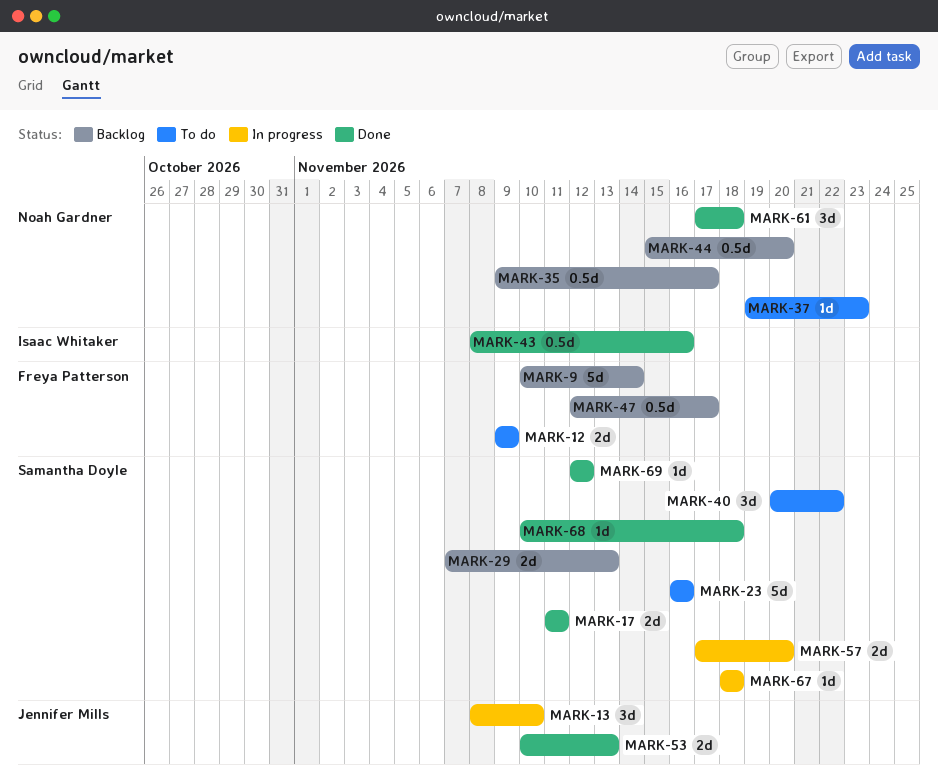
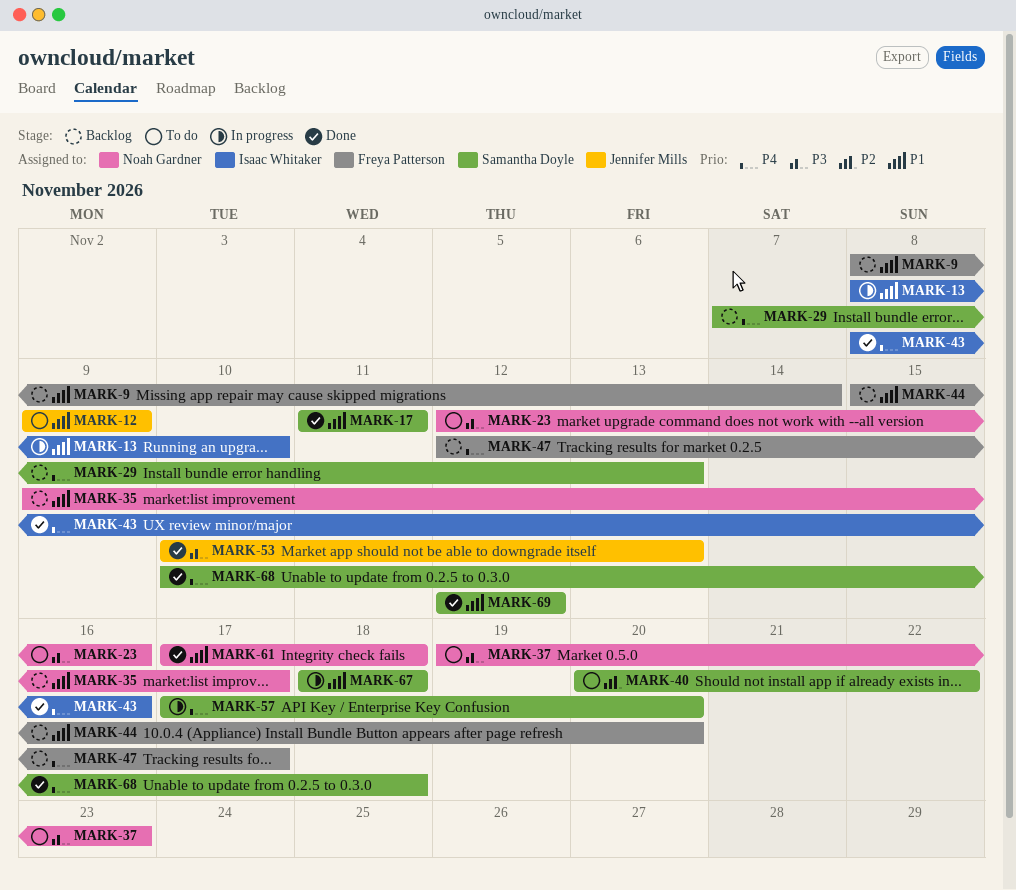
MARK-9, start: Nov 10 -> Nov 8
MARK-12, owner: Freya Patterson -> Jennifer Mills
MARK-13, owner: Jennifer Mills -> Isaac Whitaker
MARK-23, owner: Samantha Doyle -> Noah Gardner
MARK-23, start: Nov 16 -> Nov 12
MARK-44, owner: Noah Gardner -> Freya Patterson

